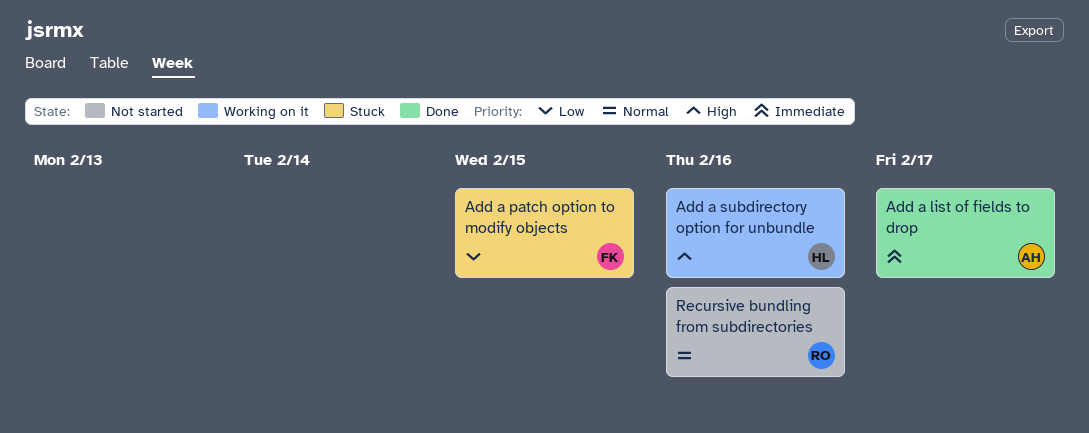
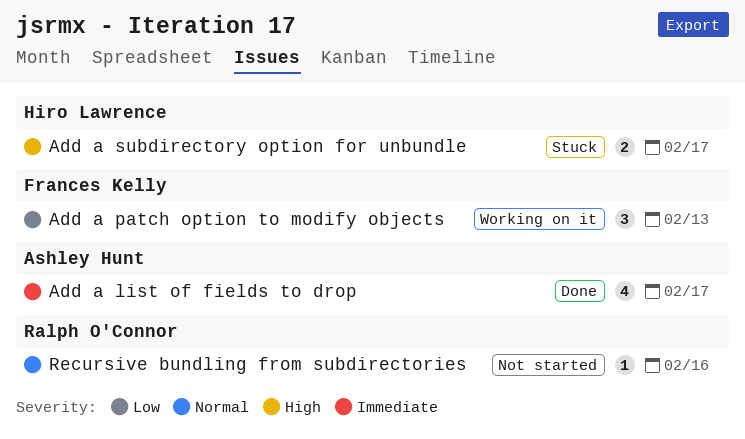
Add a patch option to modify objects, status: Stuck -> Working on it
Add a patch option to modify objects, due: Feb 15 -> Feb 13
Add a subdirectory option for unbundle, status: Working on it -> Stuck
Add a subdirectory option for unbundle, due: Feb 16 -> Feb 17

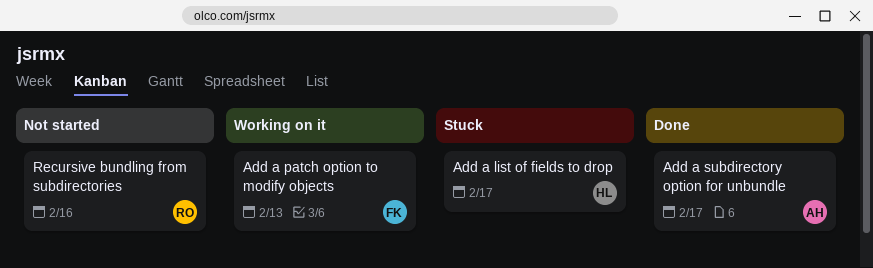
Add a list of fields to drop, status: Done -> Stuck
Add a list of fields to drop, owner: Ashley Hunt -> Hiro Lawrence
Add a subdirectory option for unbundle, status: Stuck -> Done
Add a subdirectory option for unbundle, owner: Hiro Lawrence -> Ashley Hunt

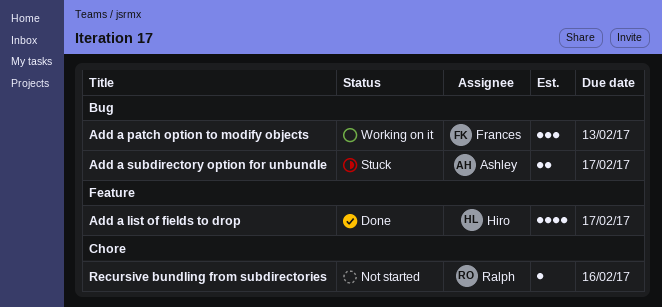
Add a list of fields to drop, status: Stuck -> Done
Add a subdirectory option for unbundle, status: Done -> Stuck

